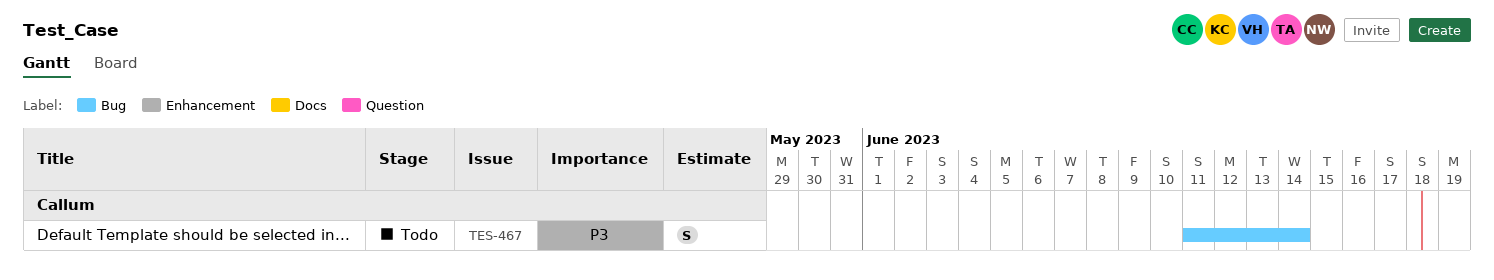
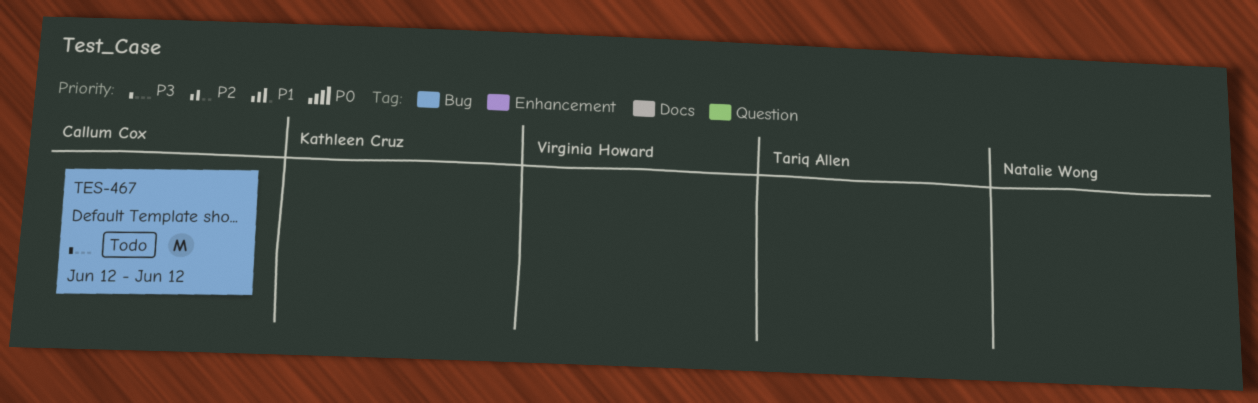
TES-467, estimate: S -> M
TES-467, start: Jun 11 -> Jun 12
TES-467, due: Jun 14 -> Jun 12

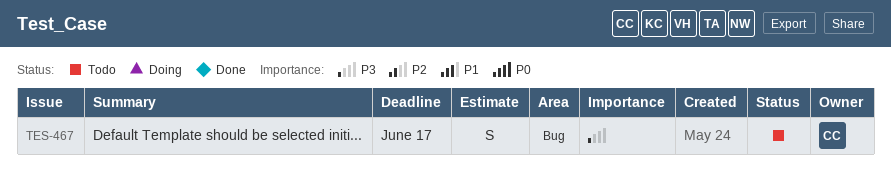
TES-467, estimate: M -> S
TES-467, due: Jun 12 -> Jun 17

